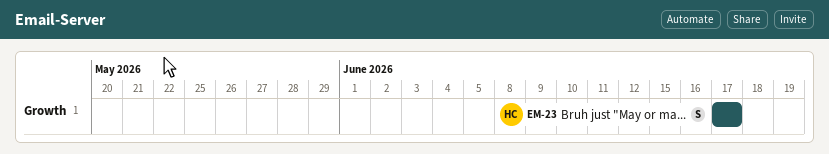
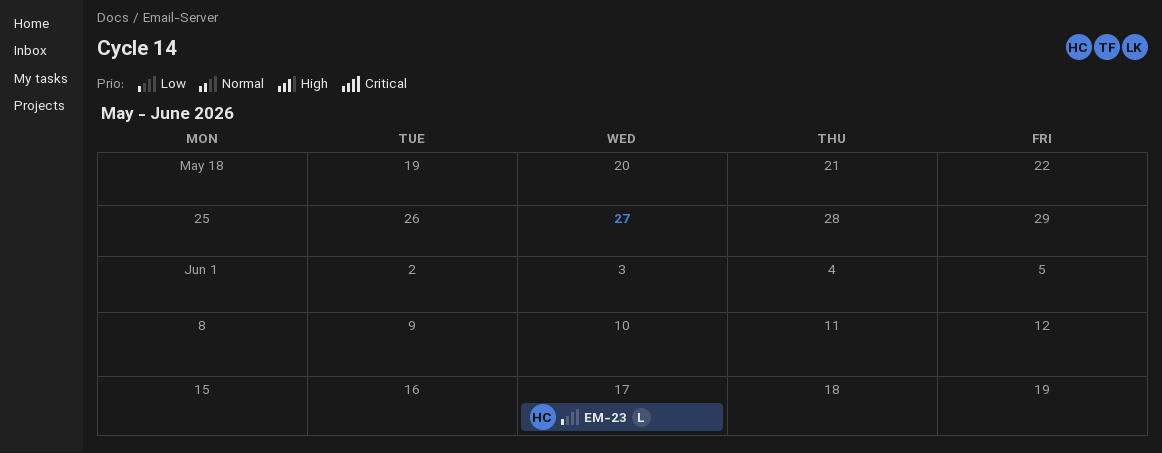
EM-23, estimate: S -> L

